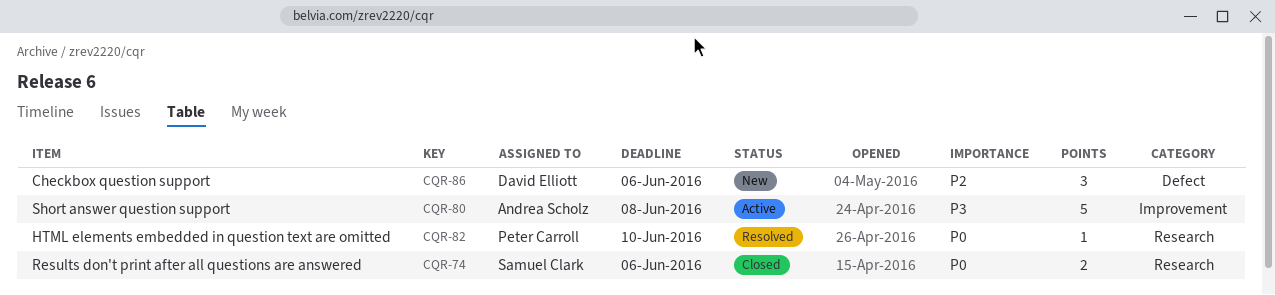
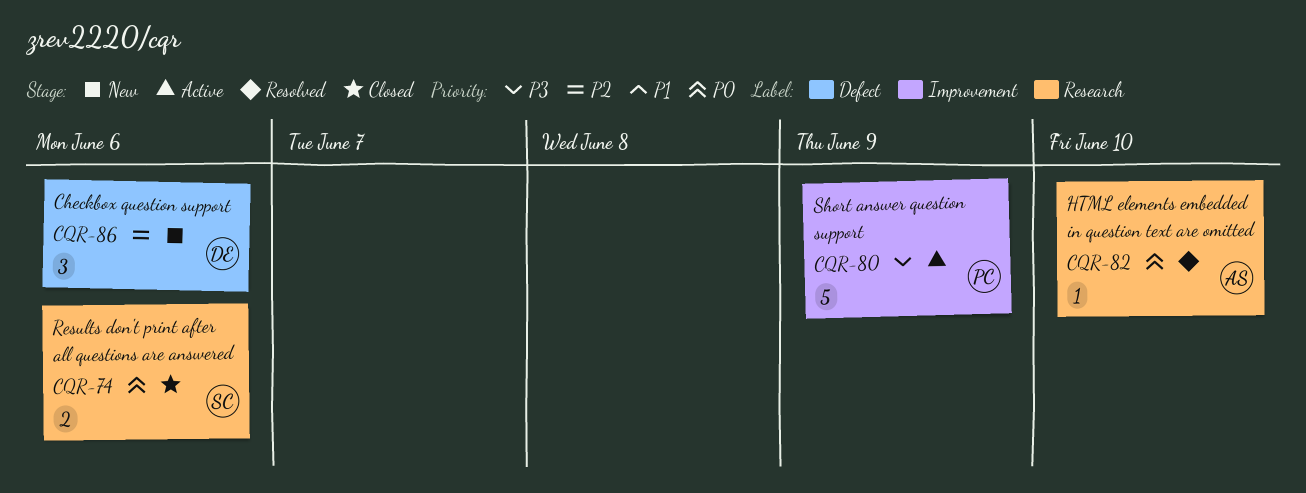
CQR-80, owner: Andrea Scholz -> Peter Carroll
CQR-80, due: Jun 8 -> Jun 9
CQR-82, owner: Peter Carroll -> Andrea Scholz

